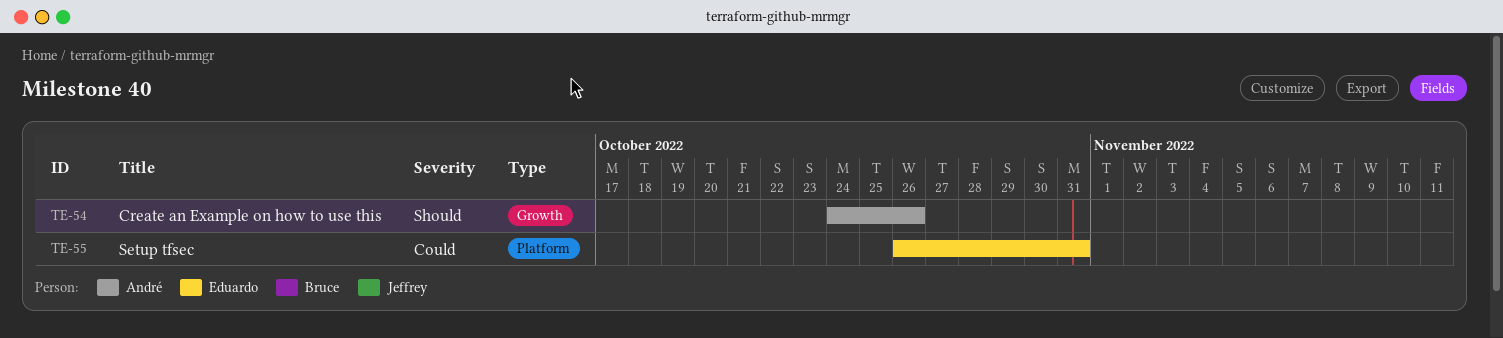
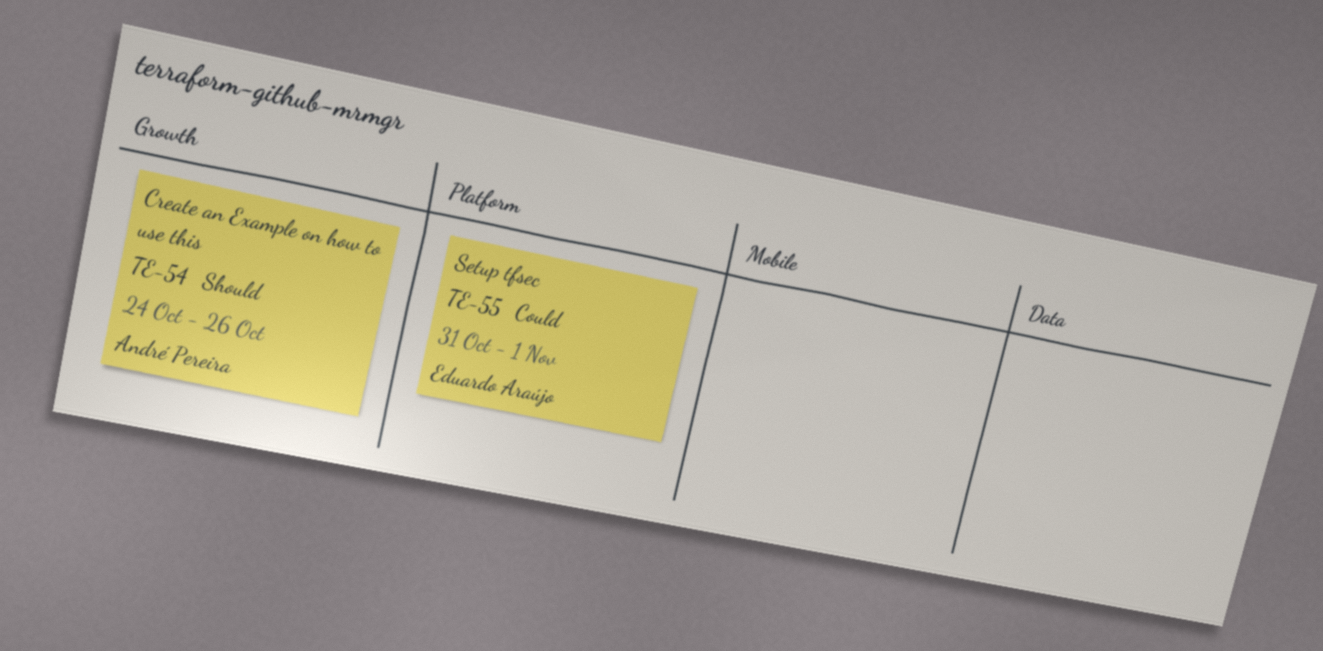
TE-55, start: Oct 26 -> Oct 31
TE-55, due: Oct 31 -> Nov 1

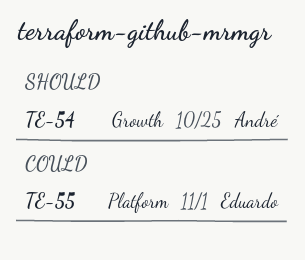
TE-54, due: Oct 26 -> Oct 25

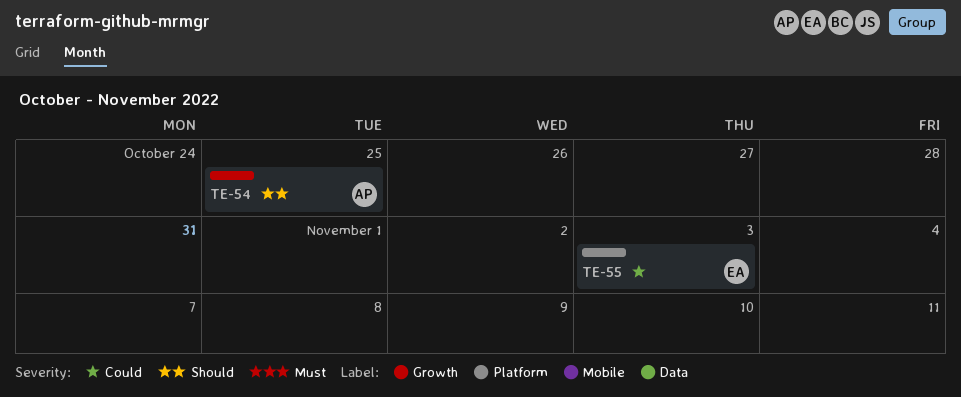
TE-55, due: Nov 1 -> Nov 3

